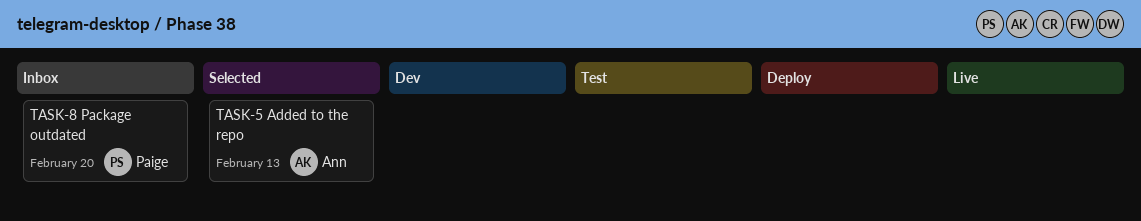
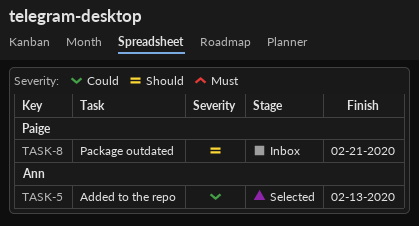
TASK-8, due: Feb 20 -> Feb 21

